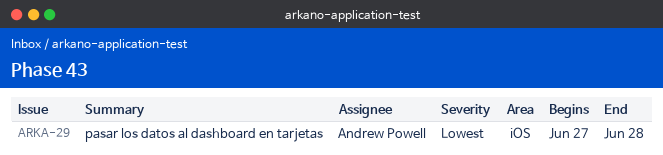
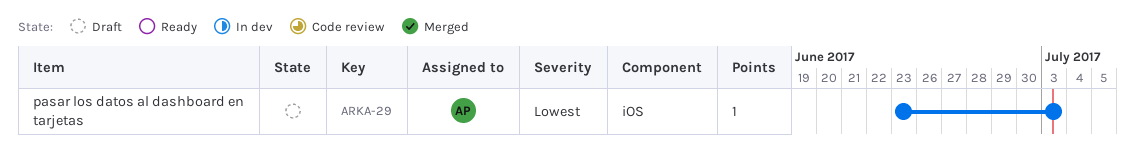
ARKA-29, start: Jun 27 -> Jun 23
ARKA-29, due: Jun 28 -> Jul 3

